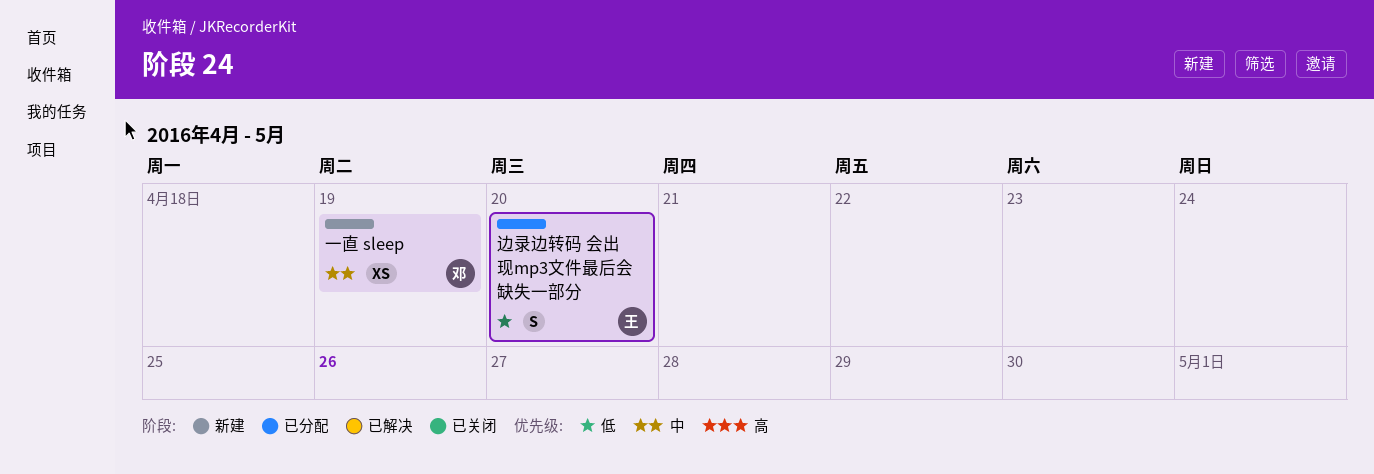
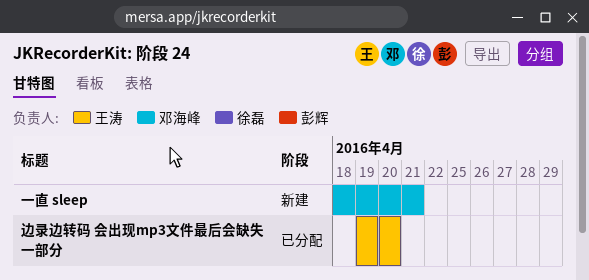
一直 sleep, due: Apr 19 -> Apr 21

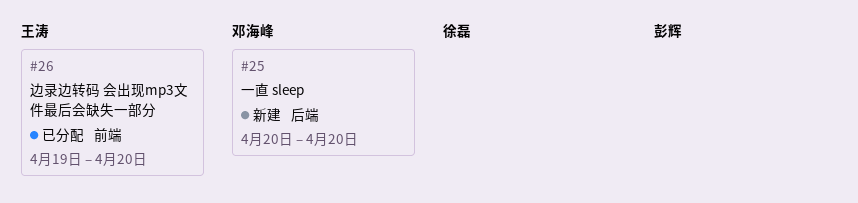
一直 sleep, start: Apr 18 -> Apr 20
一直 sleep, due: Apr 21 -> Apr 20

